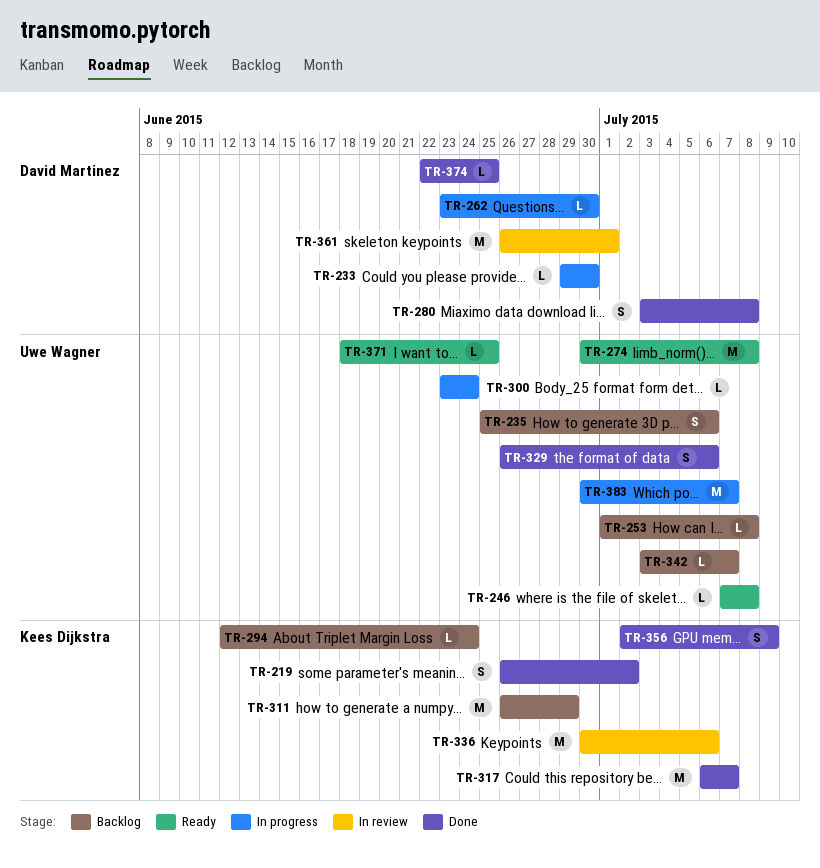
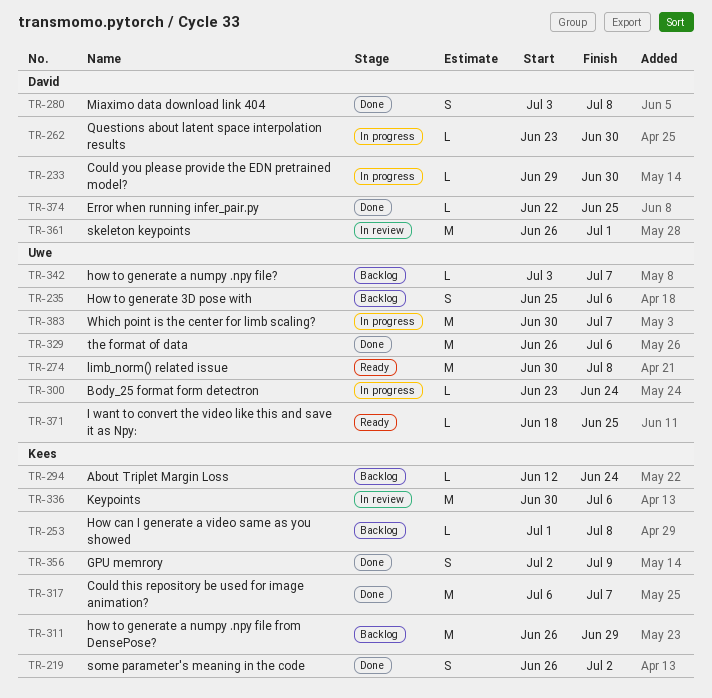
TR-246: present -> none
TR-253, owner: Uwe Wagner -> Kees Dijkstra
TR-329, estimate: S -> M

